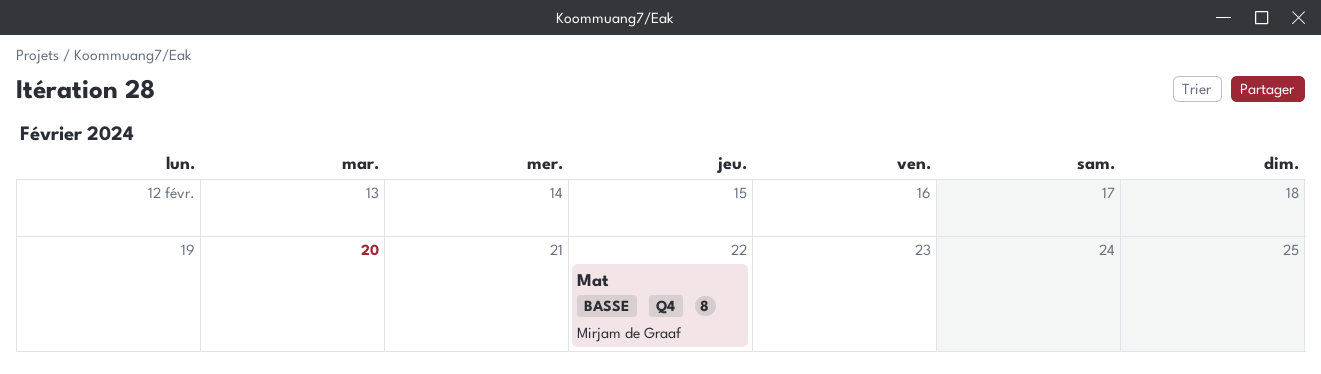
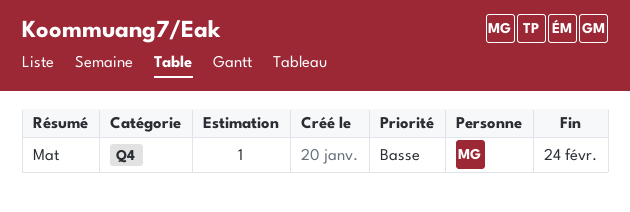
Mat, estimate: 8 -> 1
Mat, due: Feb 22 -> Feb 24

